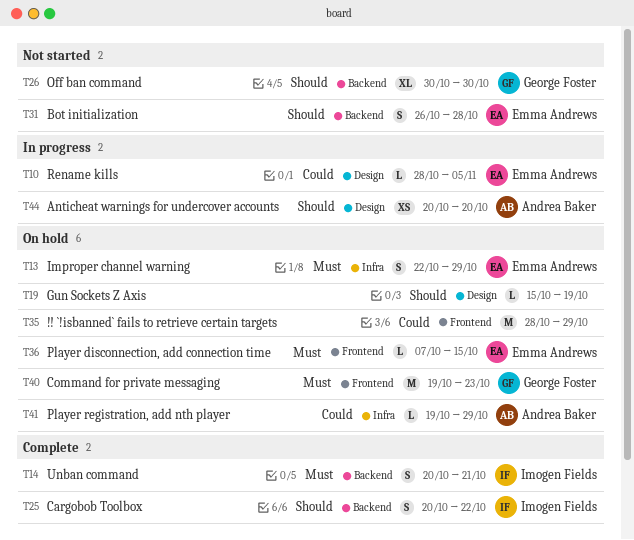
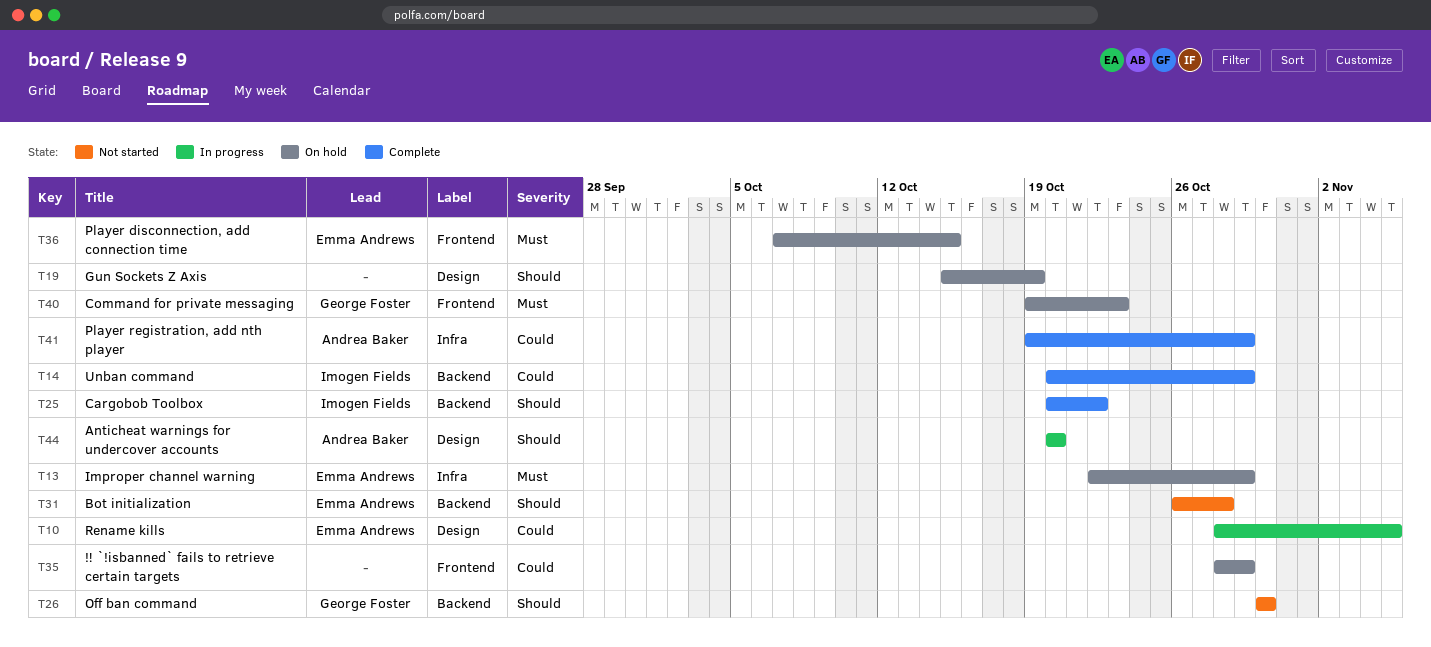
T14, priority: Must -> Could
T14, due: Oct 21 -> Oct 29
T41, status: On hold -> Complete

